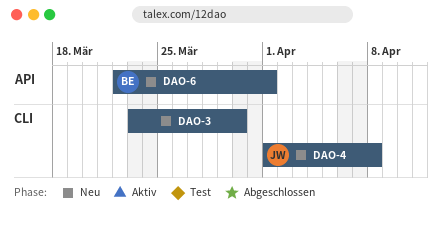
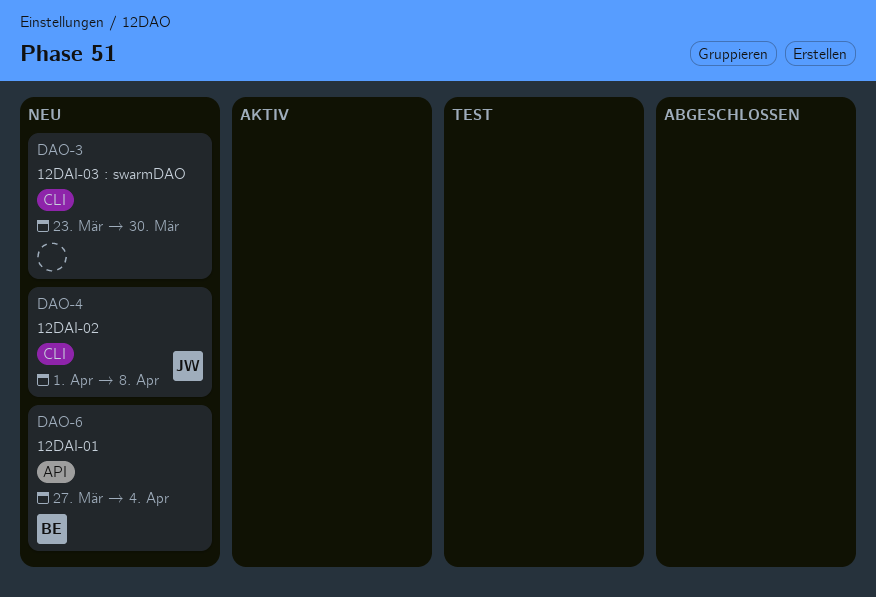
DAO-6, start: Mar 22 -> Mar 27
DAO-6, due: Apr 1 -> Apr 4

